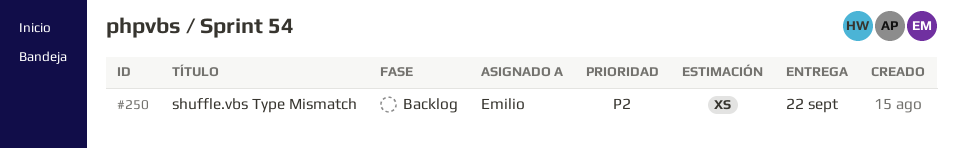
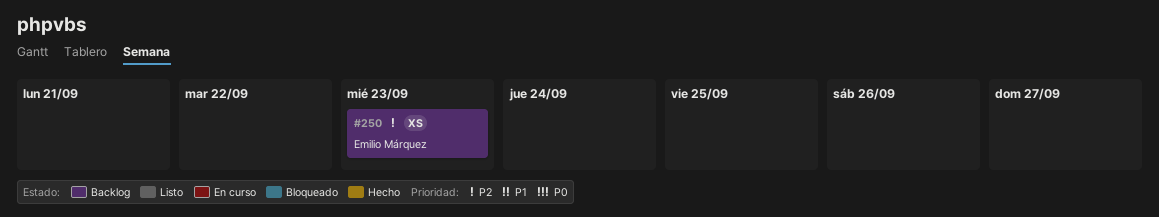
#250, due: Sep 22 -> Sep 23

